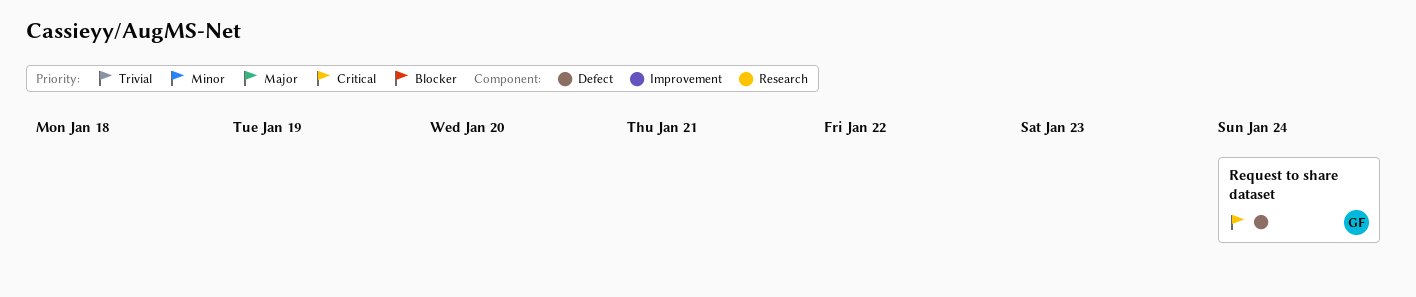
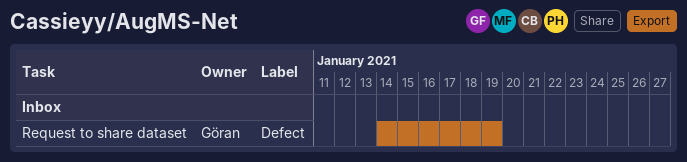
Request to share dataset, due: Jan 24 -> Jan 19

